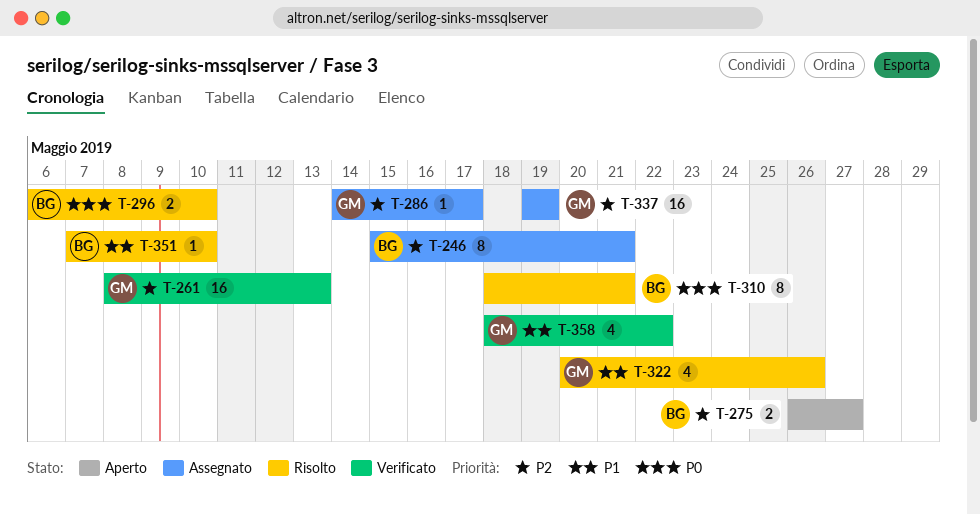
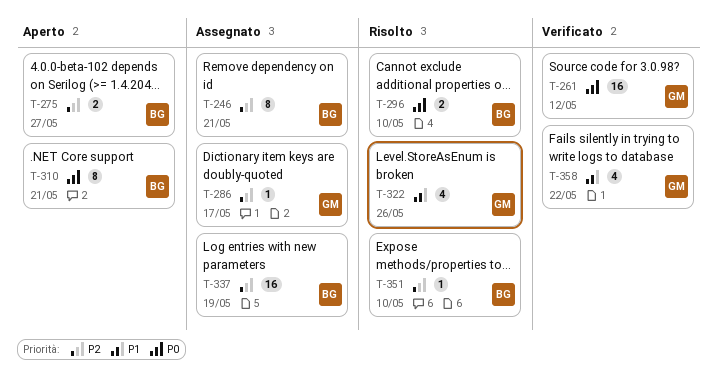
T-261, priority: P2 -> P0
T-261, due: May 13 -> May 12
T-310, status: Risolto -> Aperto
T-337, owner: GM -> BG
T-351, priority: P1 -> P2

